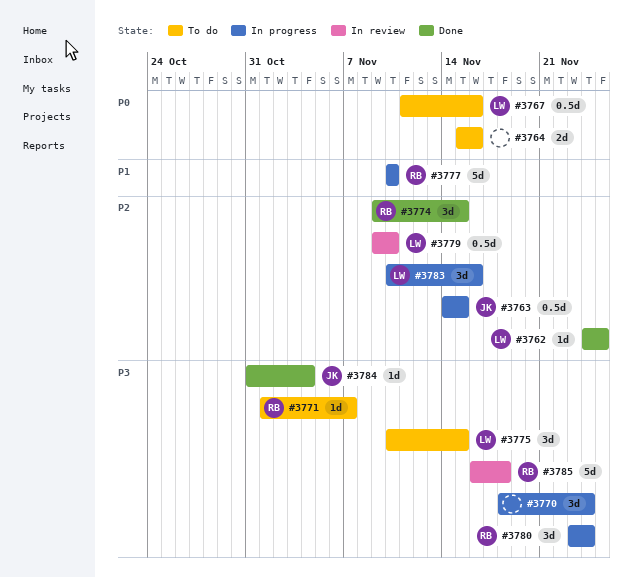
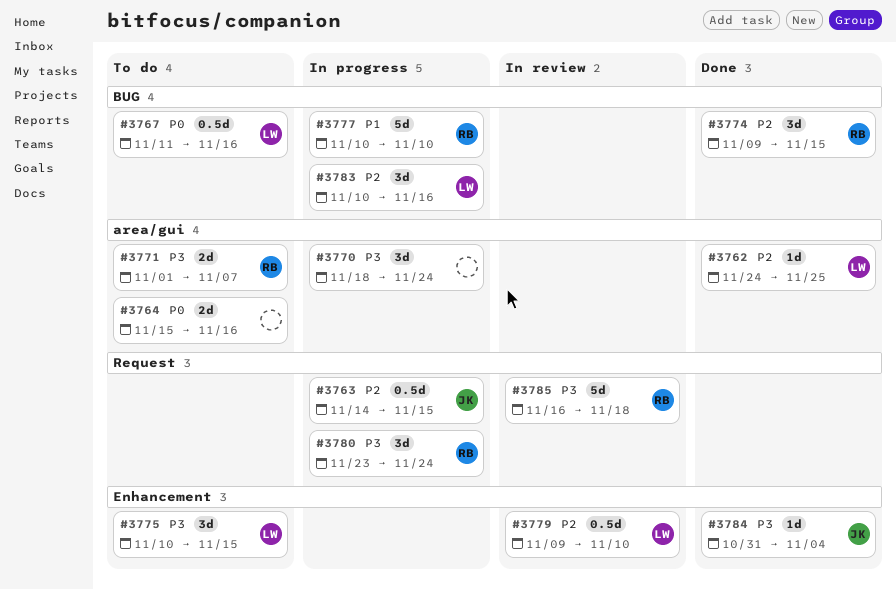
#3771, estimate: 1d -> 2d

